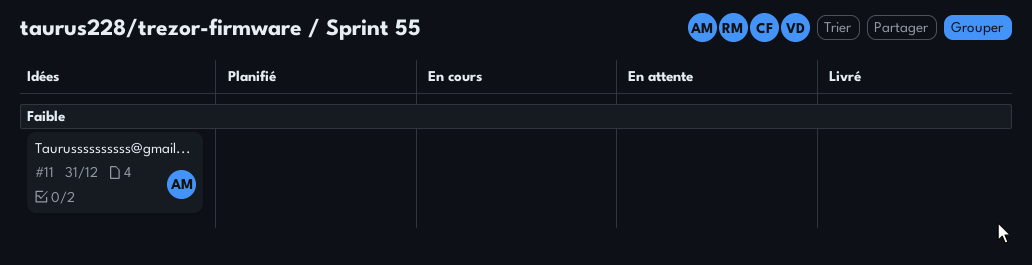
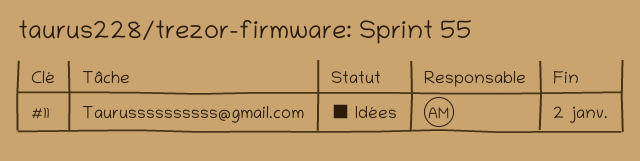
#11, due: Dec 31 -> Jan 2

